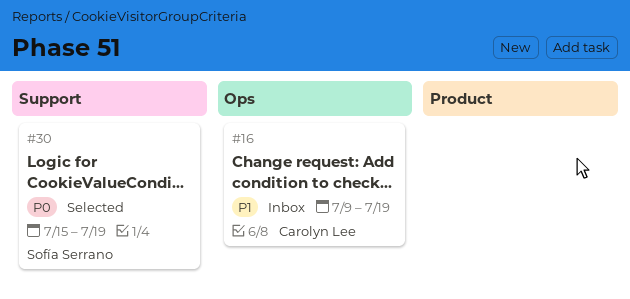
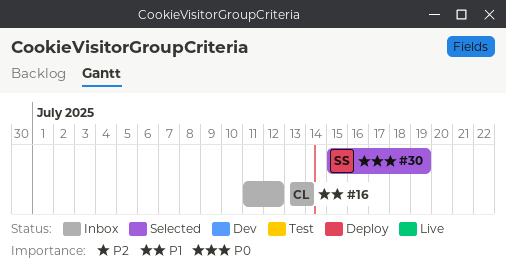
#16, start: Jul 9 -> Jul 11
#16, due: Jul 19 -> Jul 12

